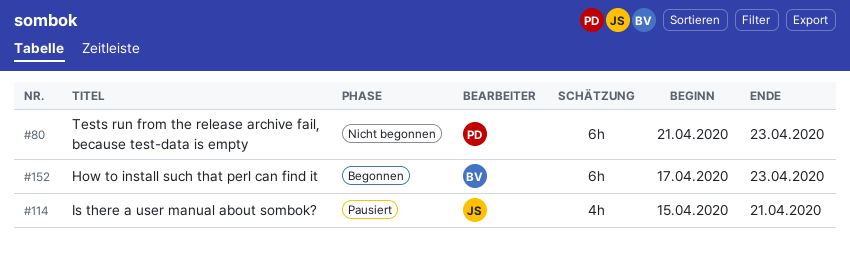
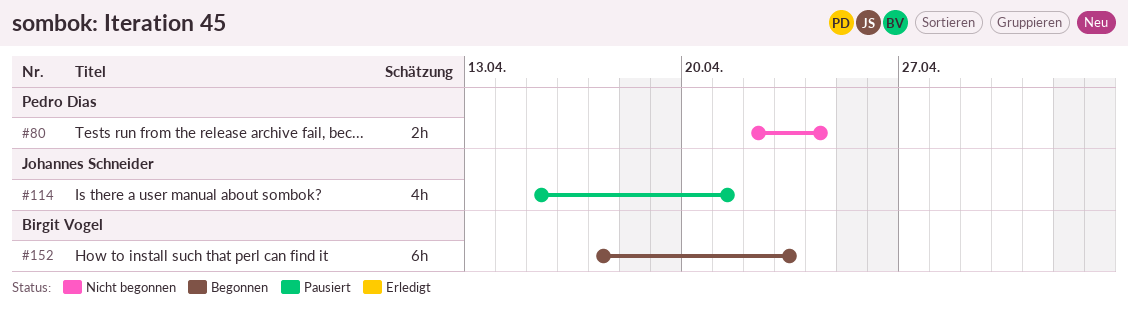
#80, estimate: 6h -> 2h
#80, start: Apr 21 -> Apr 22
#80, due: Apr 23 -> Apr 24

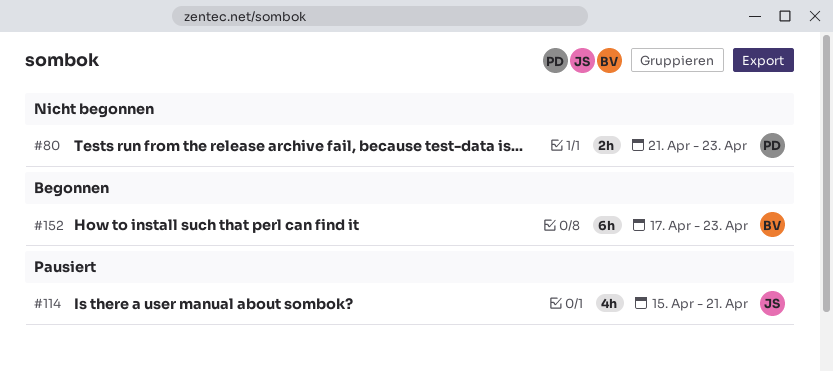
#80, start: Apr 22 -> Apr 21
#80, due: Apr 24 -> Apr 23

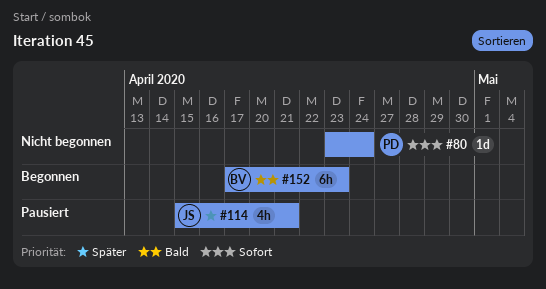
#80, estimate: 2h -> 1d
#80, start: Apr 21 -> Apr 23
#80, due: Apr 23 -> Apr 24

